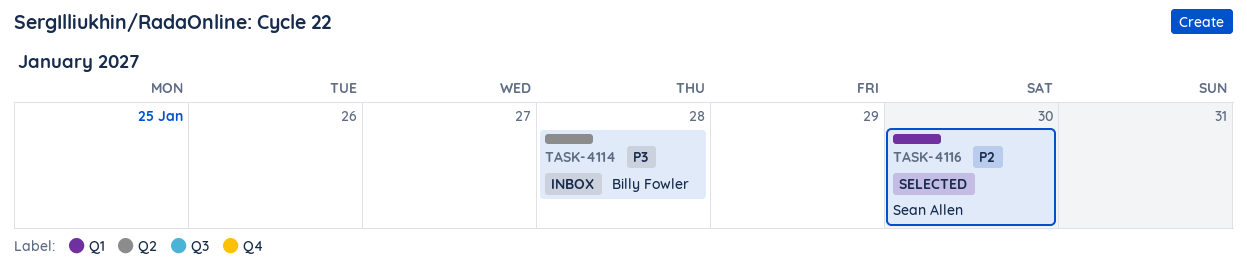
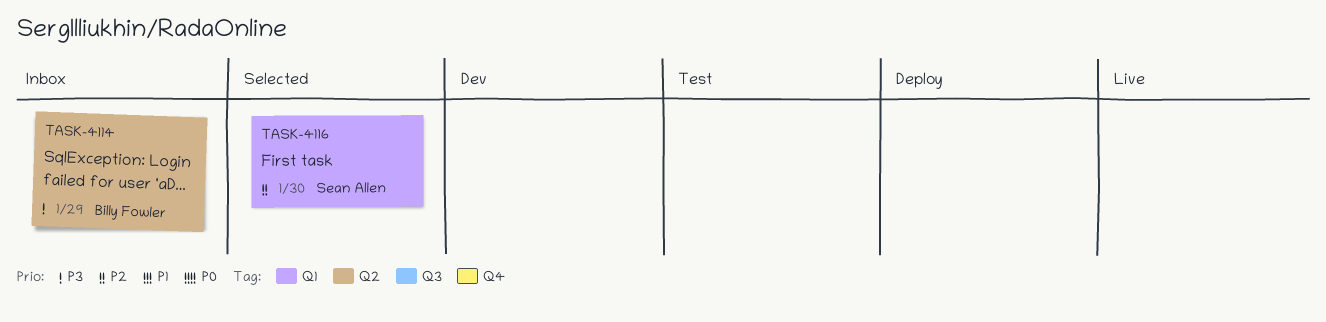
TASK-4114, due: Jan 28 -> Jan 29

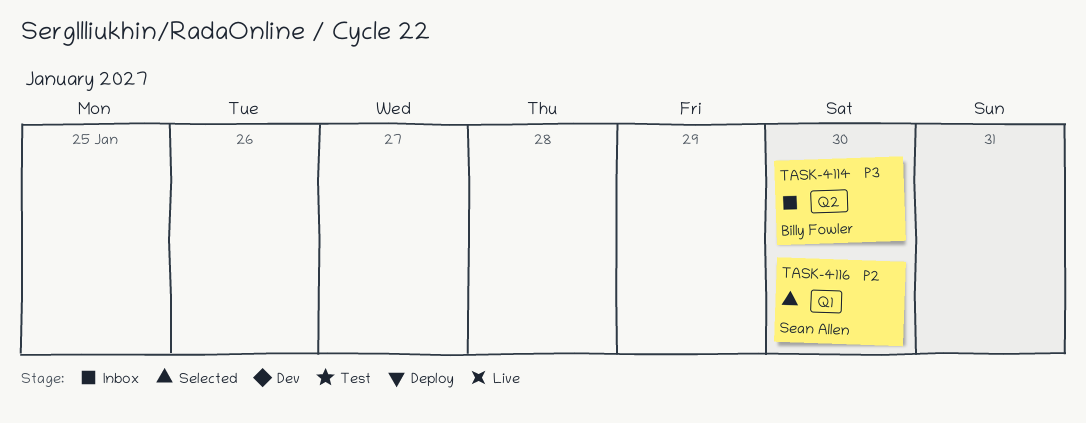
TASK-4114, due: Jan 29 -> Jan 30

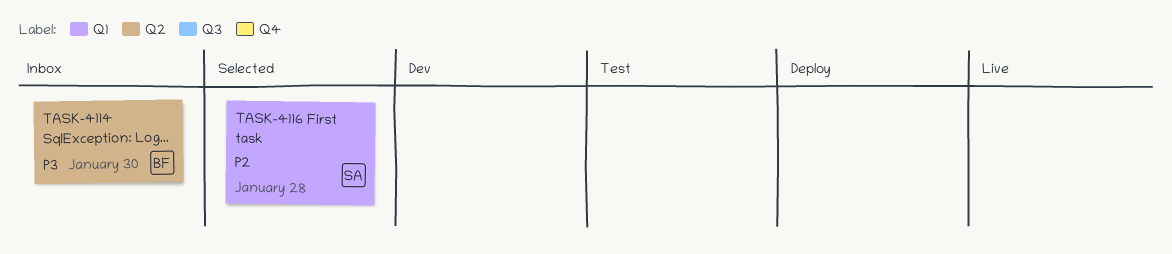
TASK-4116, due: Jan 30 -> Jan 28

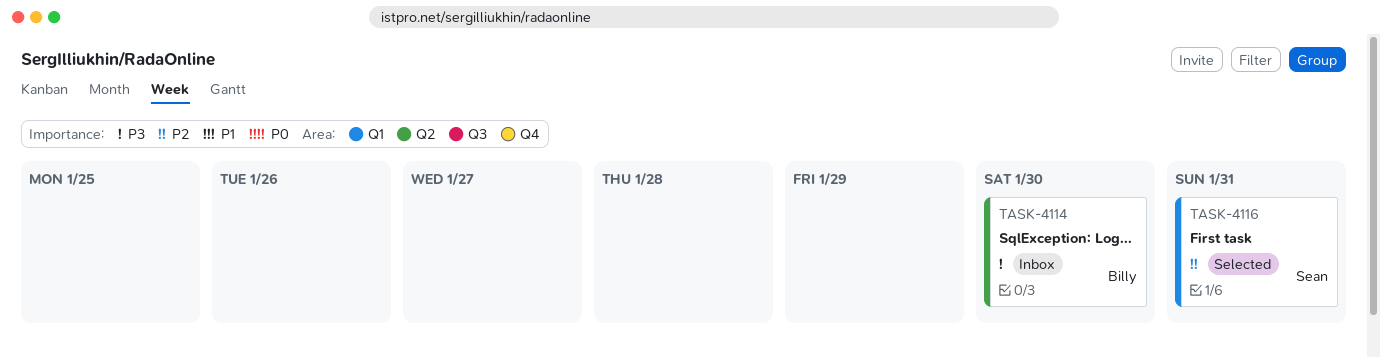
TASK-4116, due: Jan 28 -> Jan 31

